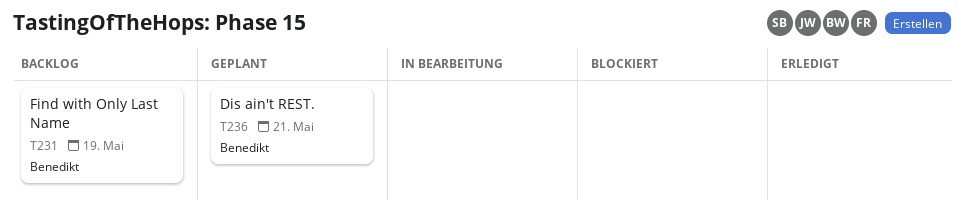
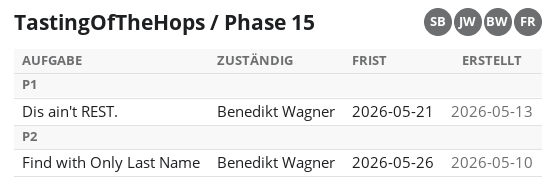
Find with Only Last Name, due: May 19 -> May 26

